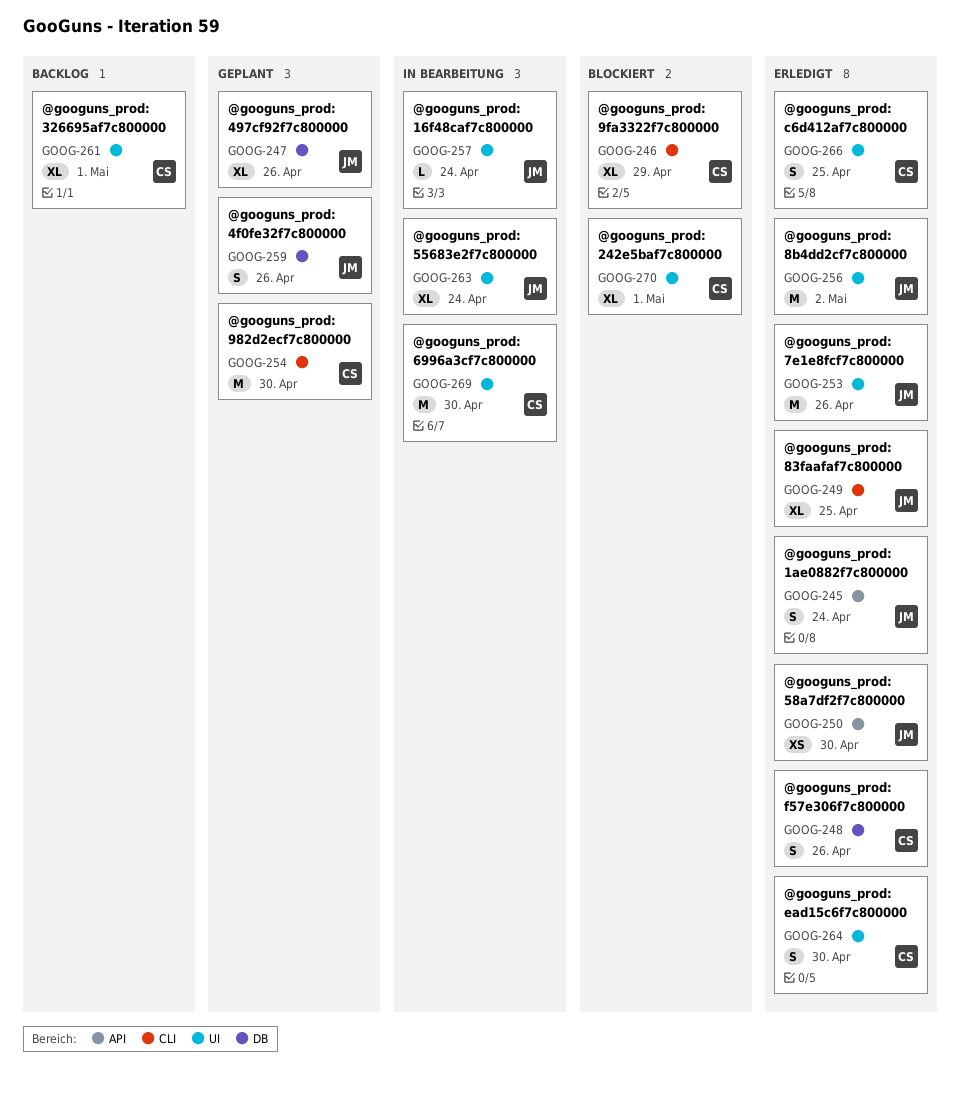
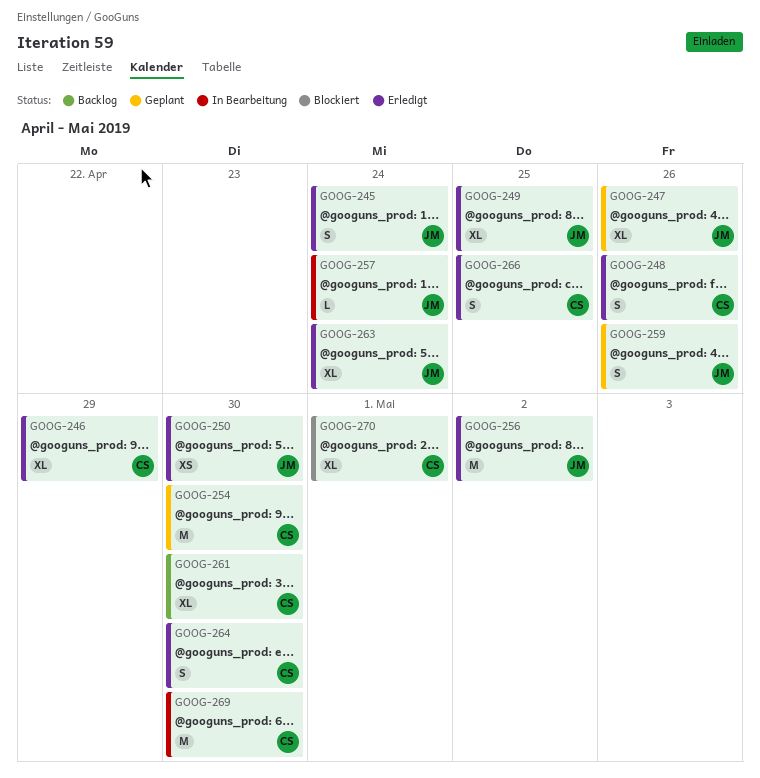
GOOG-246, status: Blockiert -> Erledigt
GOOG-253: present -> none
GOOG-261, due: May 1 -> Apr 30
GOOG-263, status: In Bearbeitung -> Erledigt

